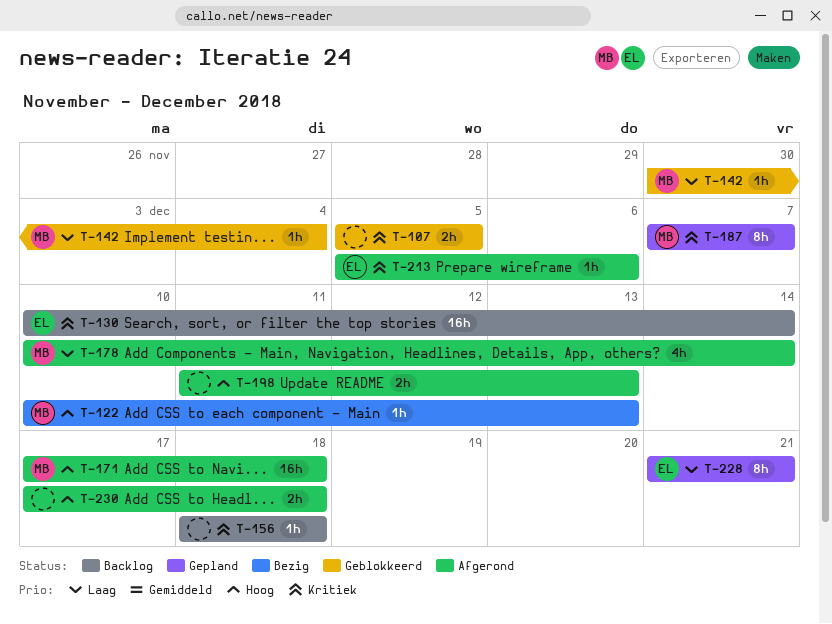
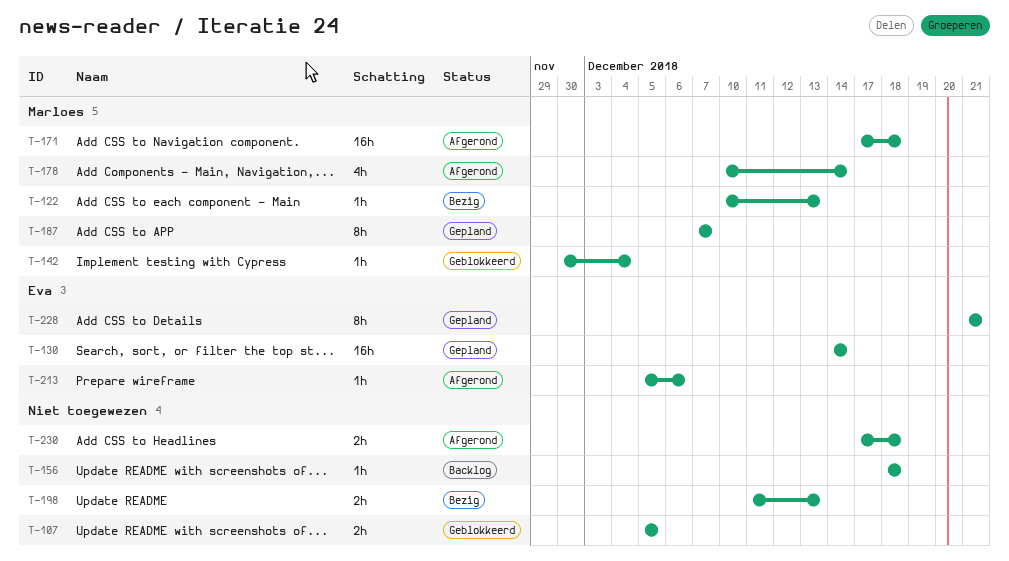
T-130, status: Backlog -> Gepland
T-130, start: Dec 10 -> Dec 14
T-198, status: Afgerond -> Bezig

